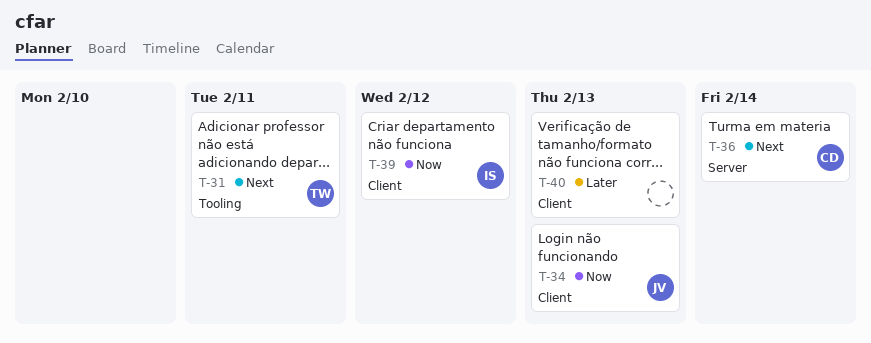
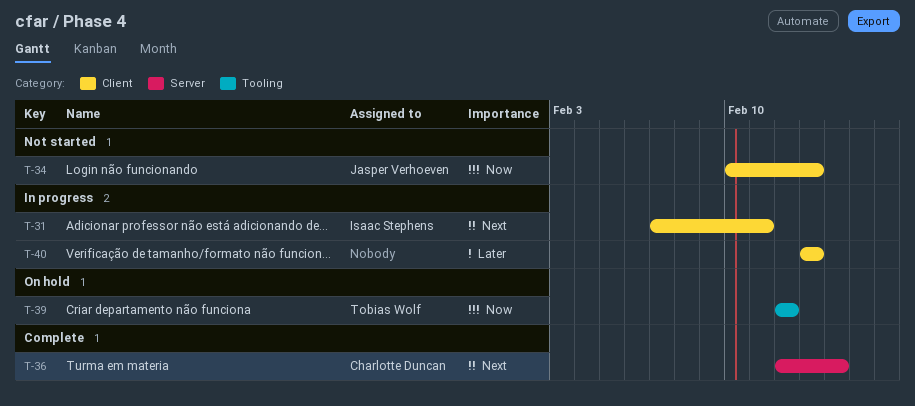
T-31, owner: Tobias Wolf -> Isaac Stephens
T-31, label: Tooling -> Client
T-39, owner: Isaac Stephens -> Tobias Wolf
T-39, label: Client -> Tooling

